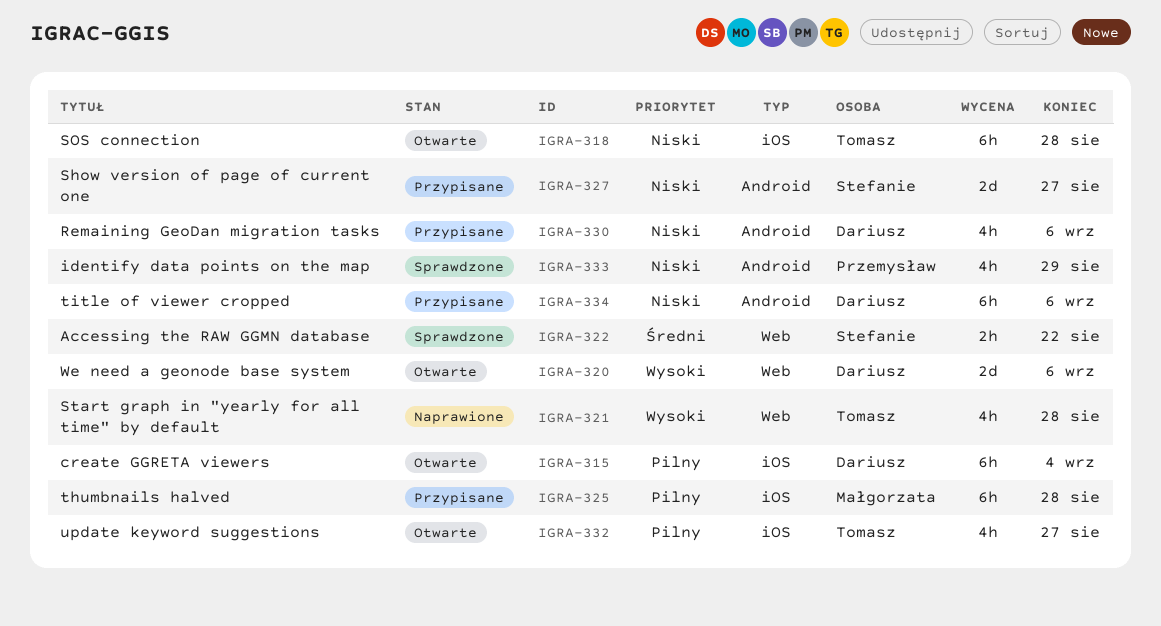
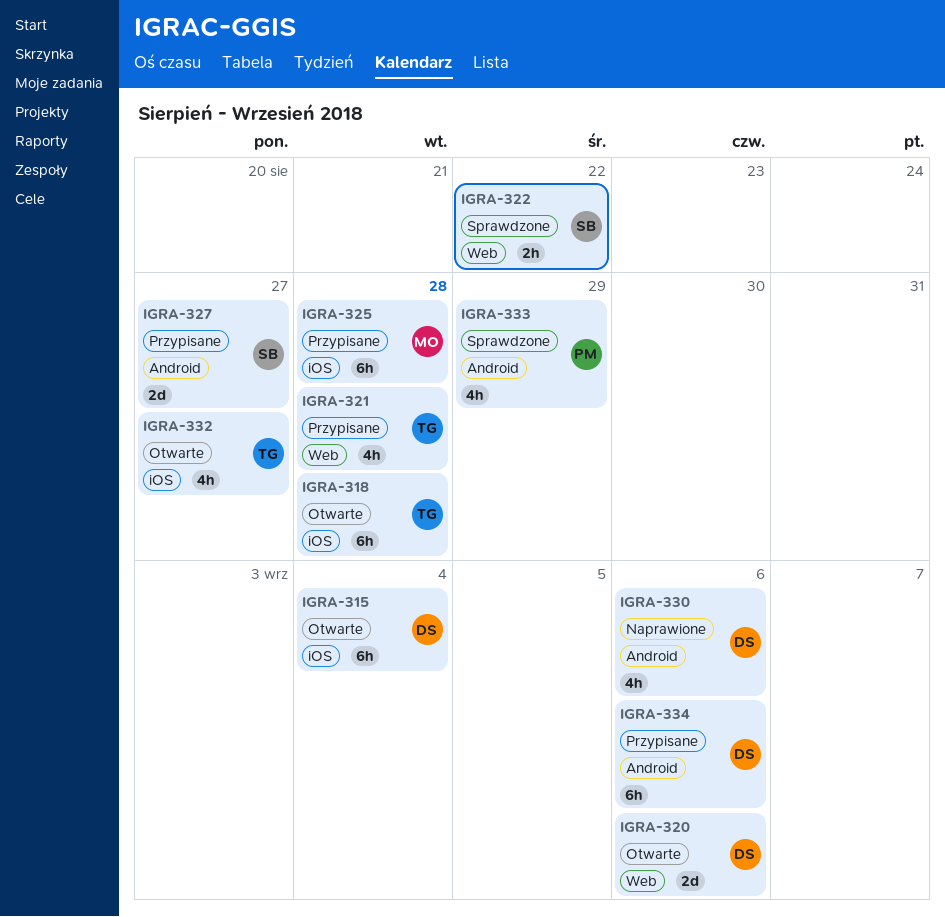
IGRA-321, status: Naprawione -> Przypisane
IGRA-330, status: Przypisane -> Naprawione

